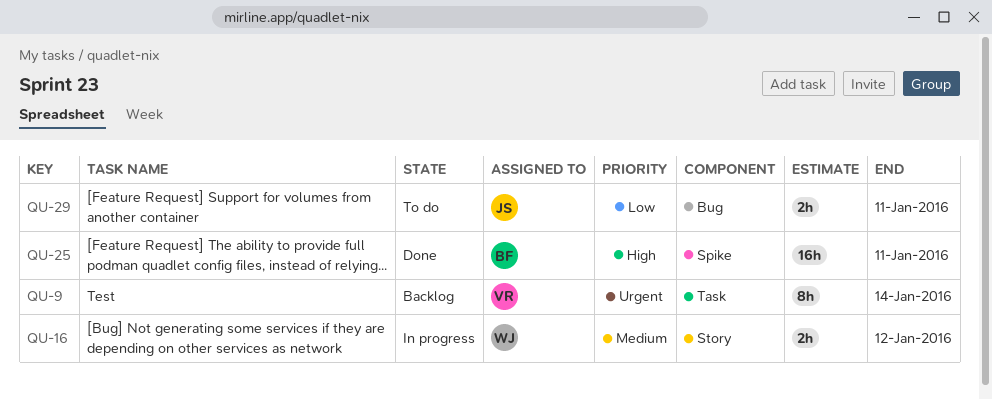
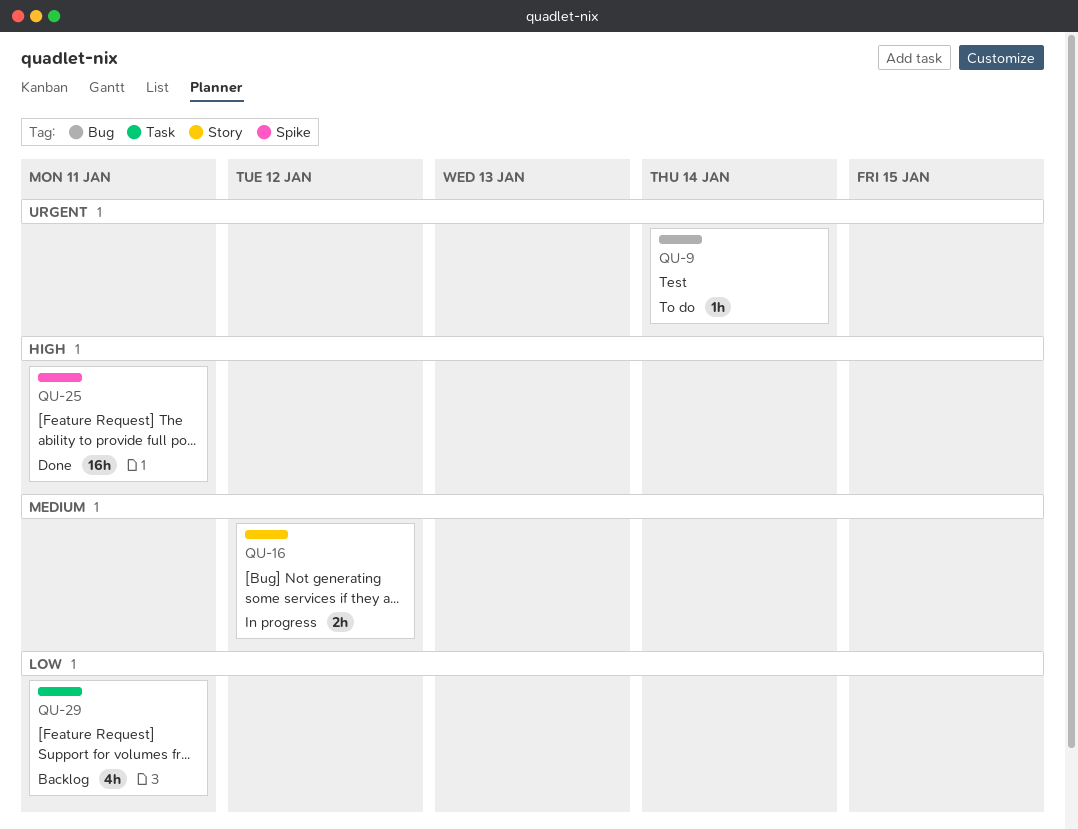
QU-9, status: Backlog -> To do
QU-9, label: Task -> Bug
QU-9, estimate: 8h -> 1h
QU-29, status: To do -> Backlog
QU-29, label: Bug -> Task
QU-29, estimate: 2h -> 4h

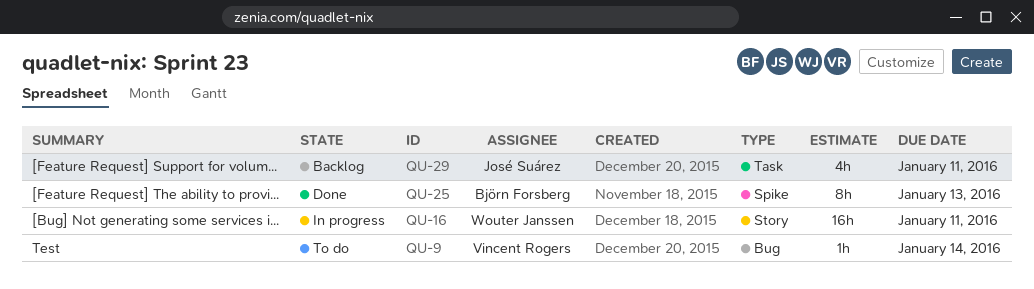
QU-16, estimate: 2h -> 16h
QU-16, due: Jan 12 -> Jan 11
QU-25, estimate: 16h -> 8h
QU-25, due: Jan 11 -> Jan 13

